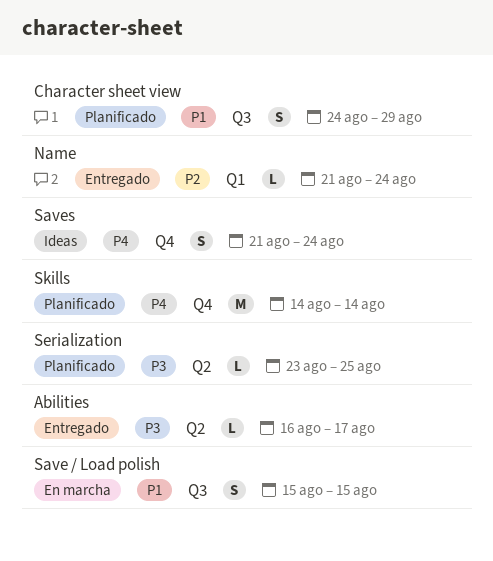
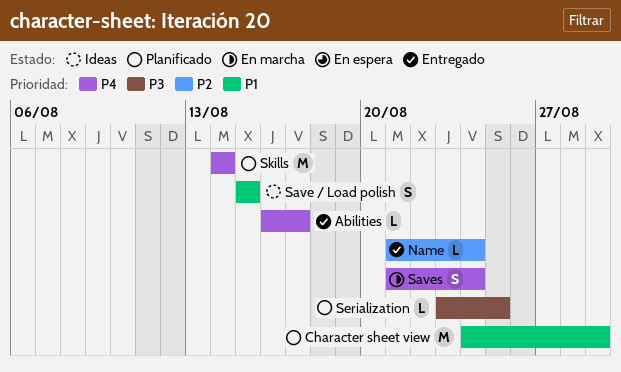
Abilities, priority: P3 -> P4
Character sheet view, estimate: S -> M
Save / Load polish, status: En marcha -> Ideas
Saves, status: Ideas -> En marcha

